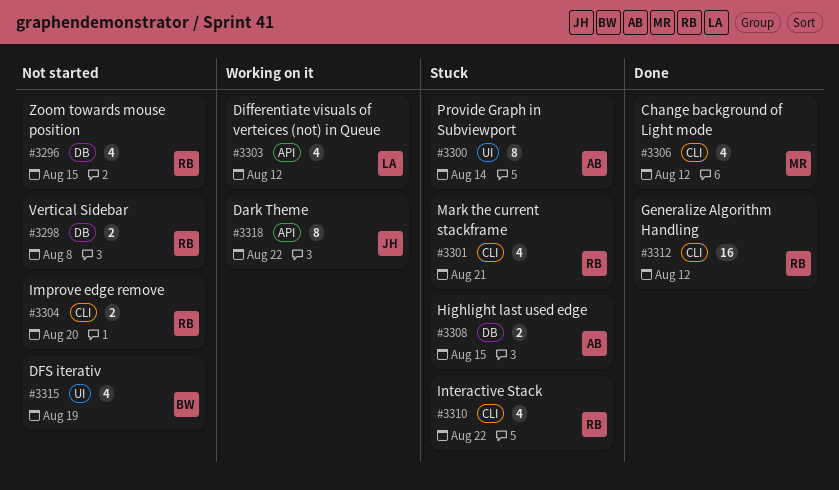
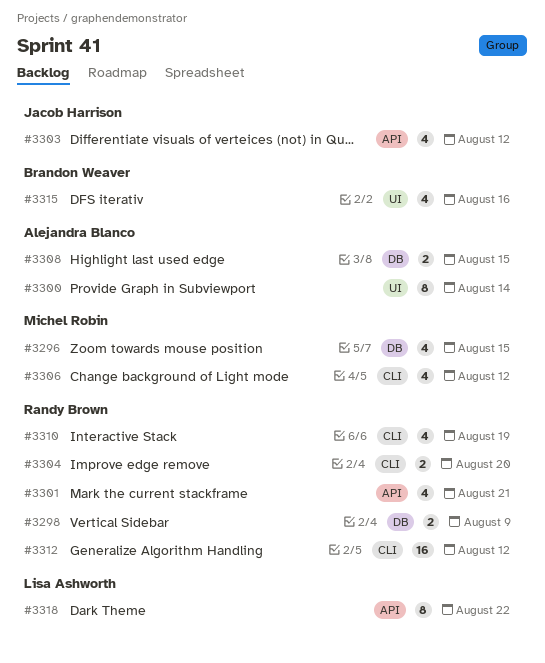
#3296, owner: Randy Brown -> Michel Robin
#3298, due: Aug 8 -> Aug 9
#3301, label: CLI -> API
#3303, owner: Lisa Ashworth -> Jacob Harrison
#3310, due: Aug 22 -> Aug 19
#3315, due: Aug 19 -> Aug 16
#3318, owner: Jacob Harrison -> Lisa Ashworth

